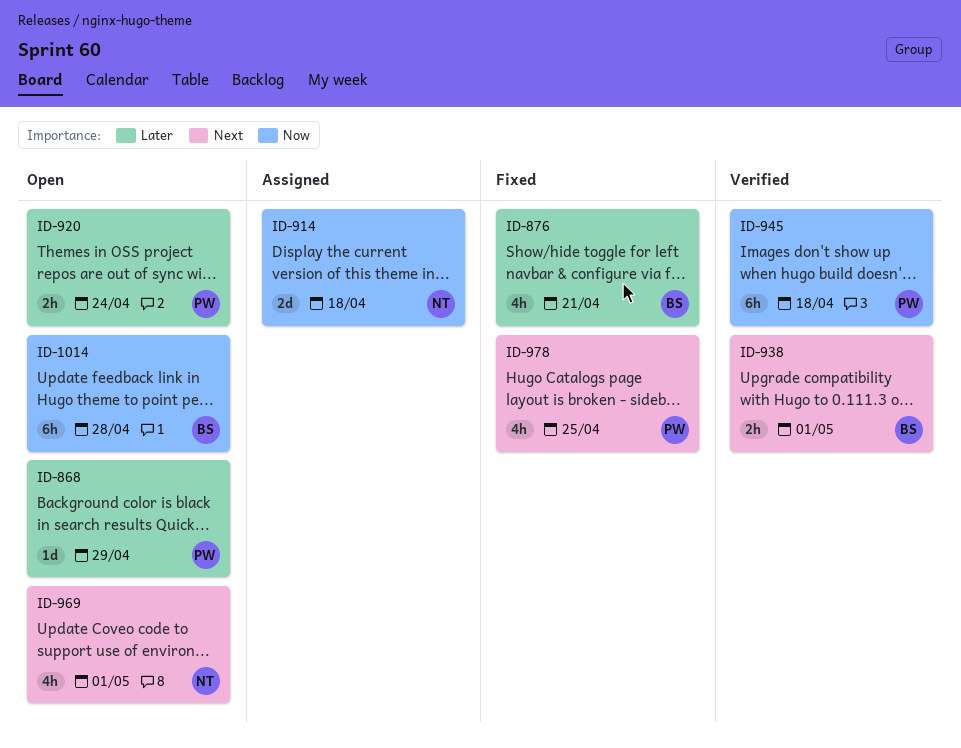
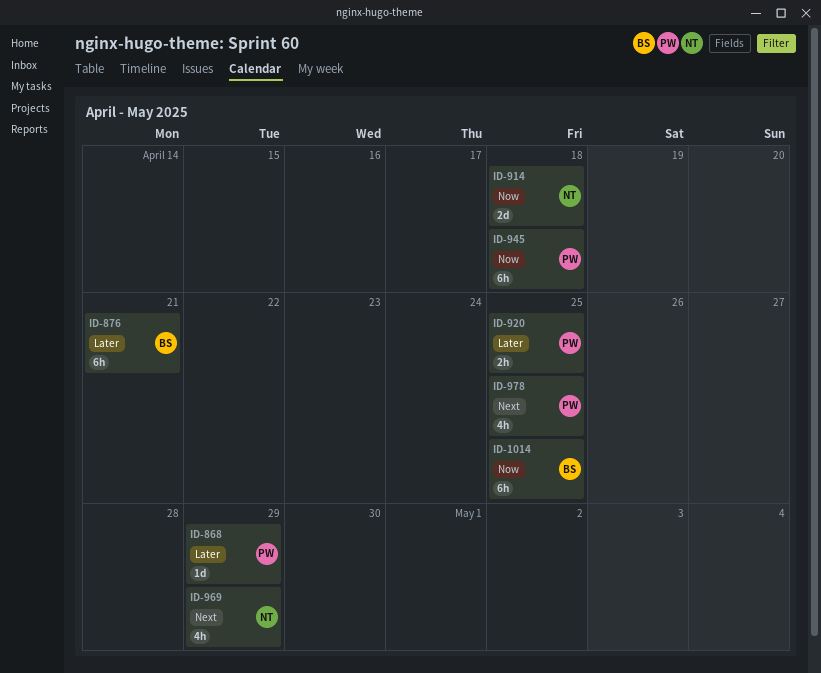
ID-876, estimate: 4h -> 6h
ID-920, due: Apr 24 -> Apr 25
ID-938: present -> none
ID-969, due: May 1 -> Apr 29
ID-1014, due: Apr 28 -> Apr 25

